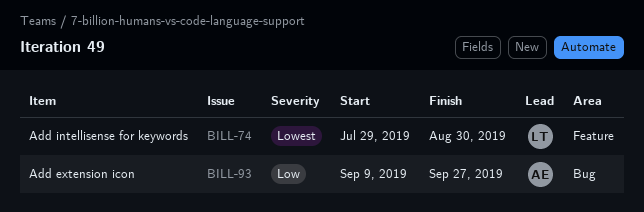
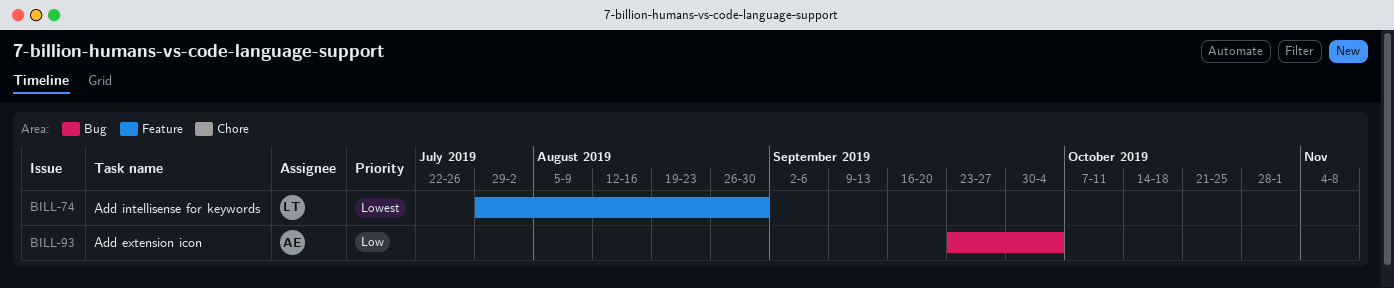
BILL-93, start: Sep 9 -> Sep 23
BILL-93, due: Sep 27 -> Oct 4

